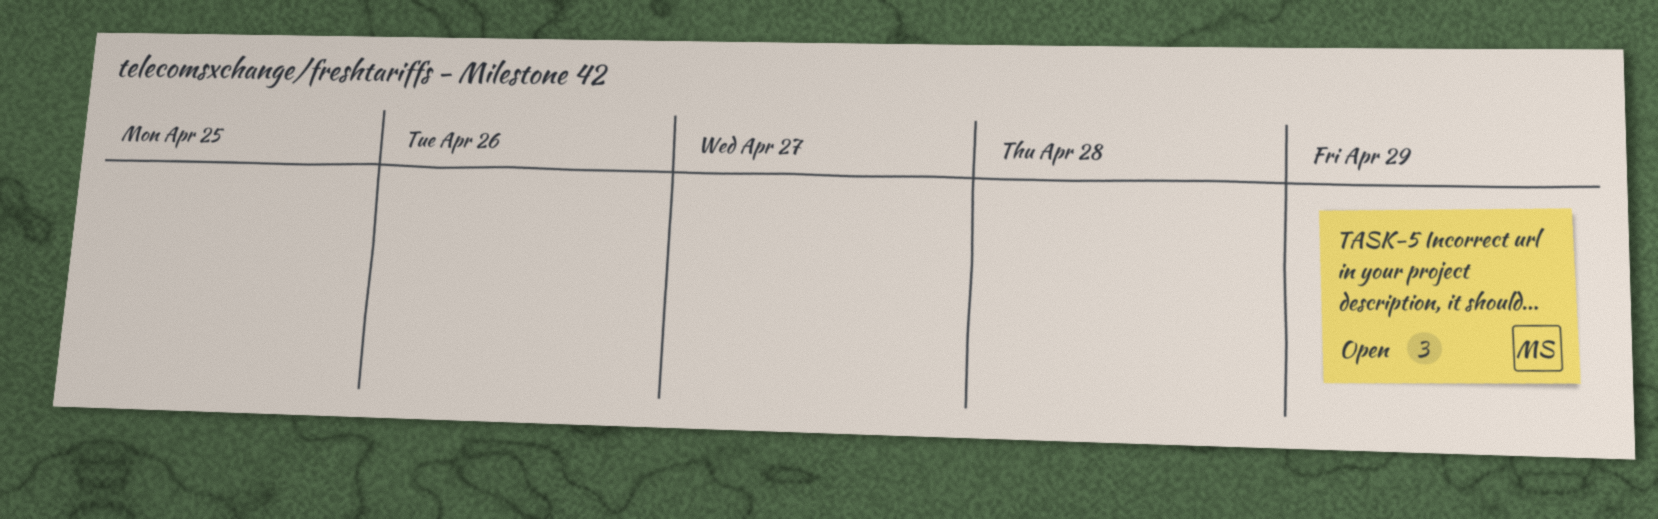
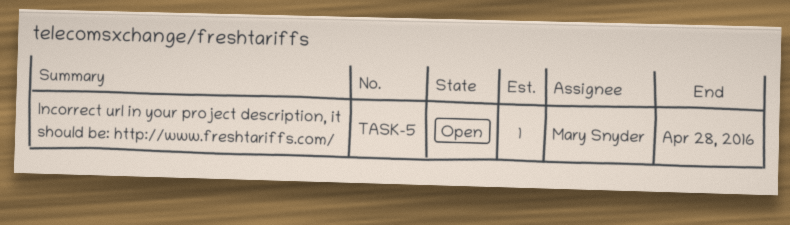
TASK-5, estimate: 3 -> 1
TASK-5, due: Apr 29 -> Apr 28

